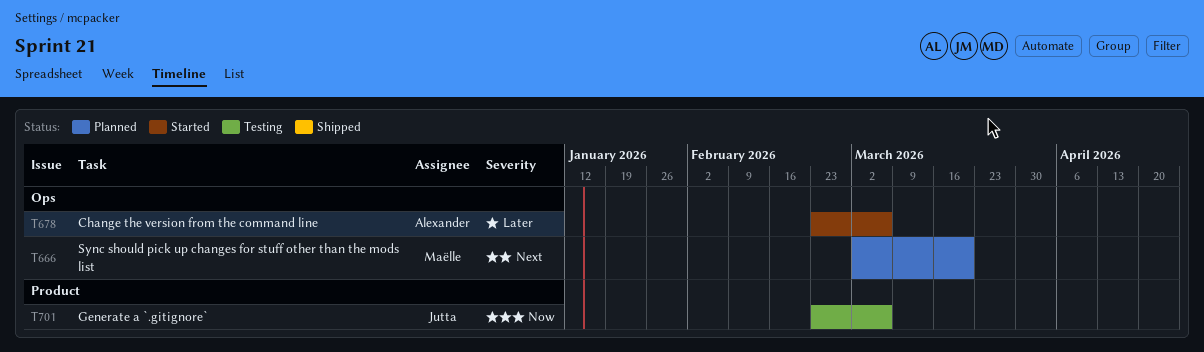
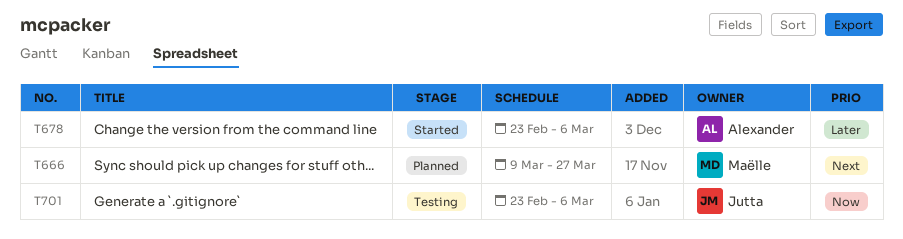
T666, start: Mar 2 -> Mar 9
T666, due: Mar 20 -> Mar 27

